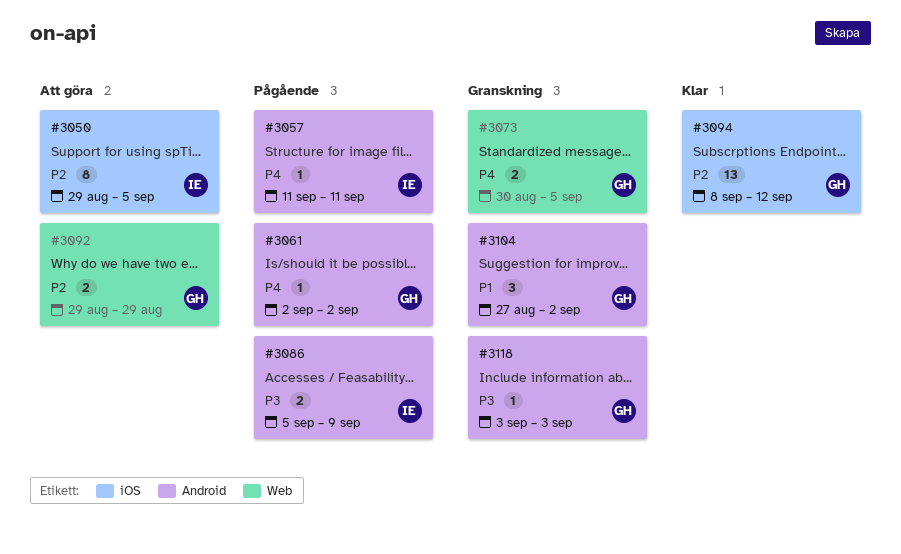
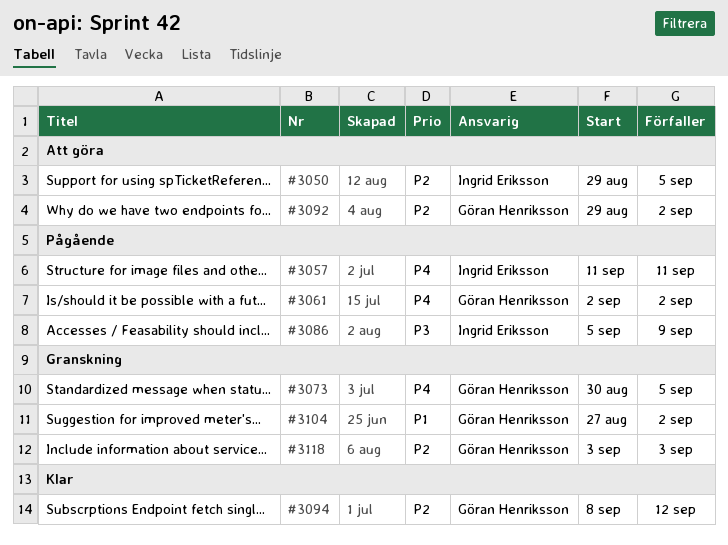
#3092, due: Aug 29 -> Sep 2
#3118, priority: P3 -> P2

